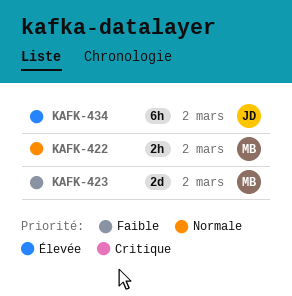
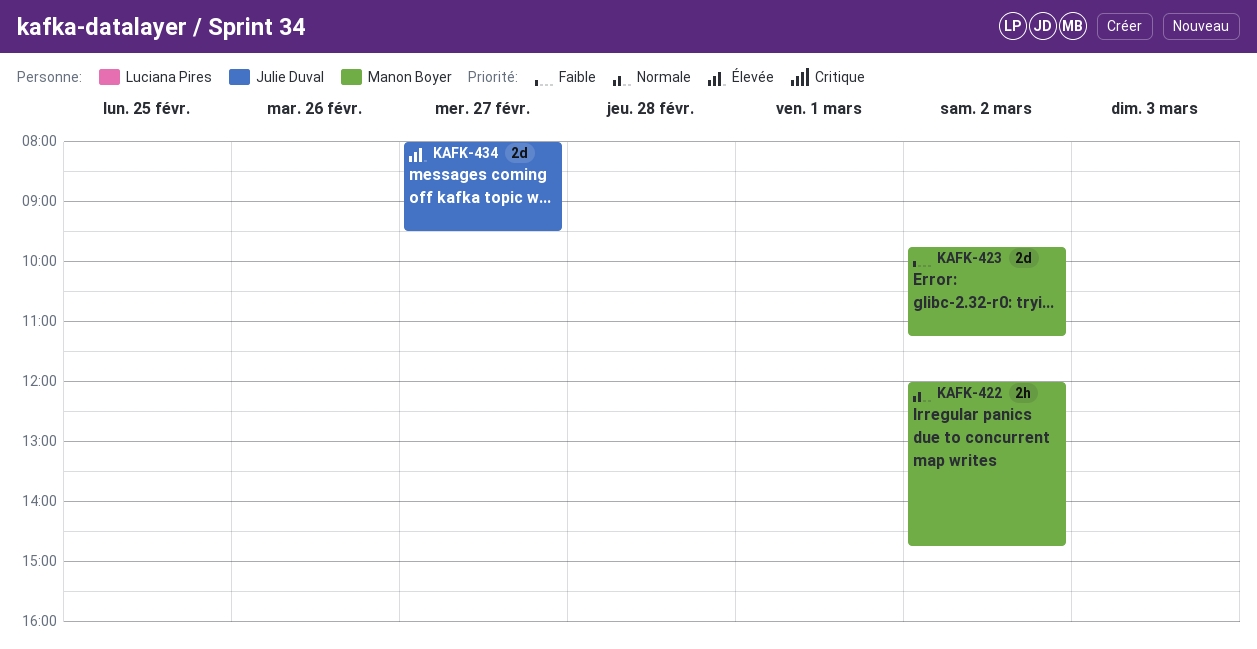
KAFK-434, estimate: 6h -> 2d
KAFK-434, day: Mar 2 -> Feb 27

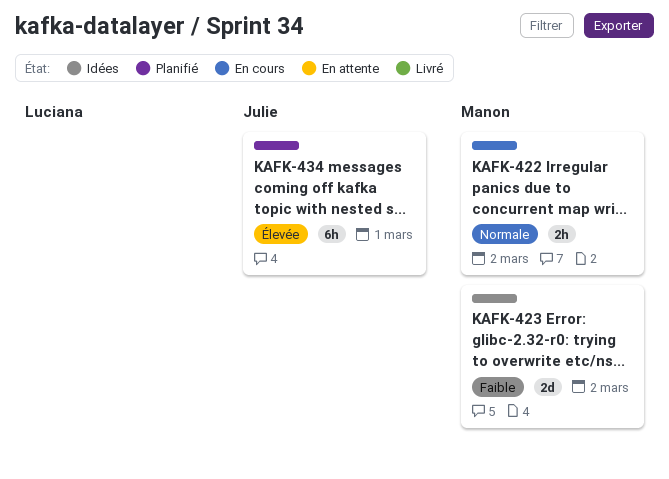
KAFK-434, estimate: 2d -> 6h
KAFK-434, day: Feb 27 -> Mar 1

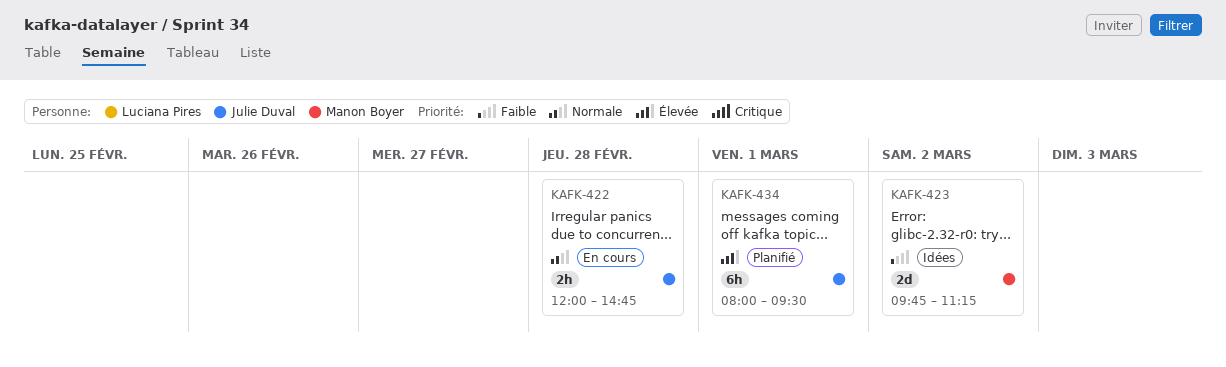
KAFK-422, owner: Manon Boyer -> Julie Duval
KAFK-422, day: Mar 2 -> Feb 28

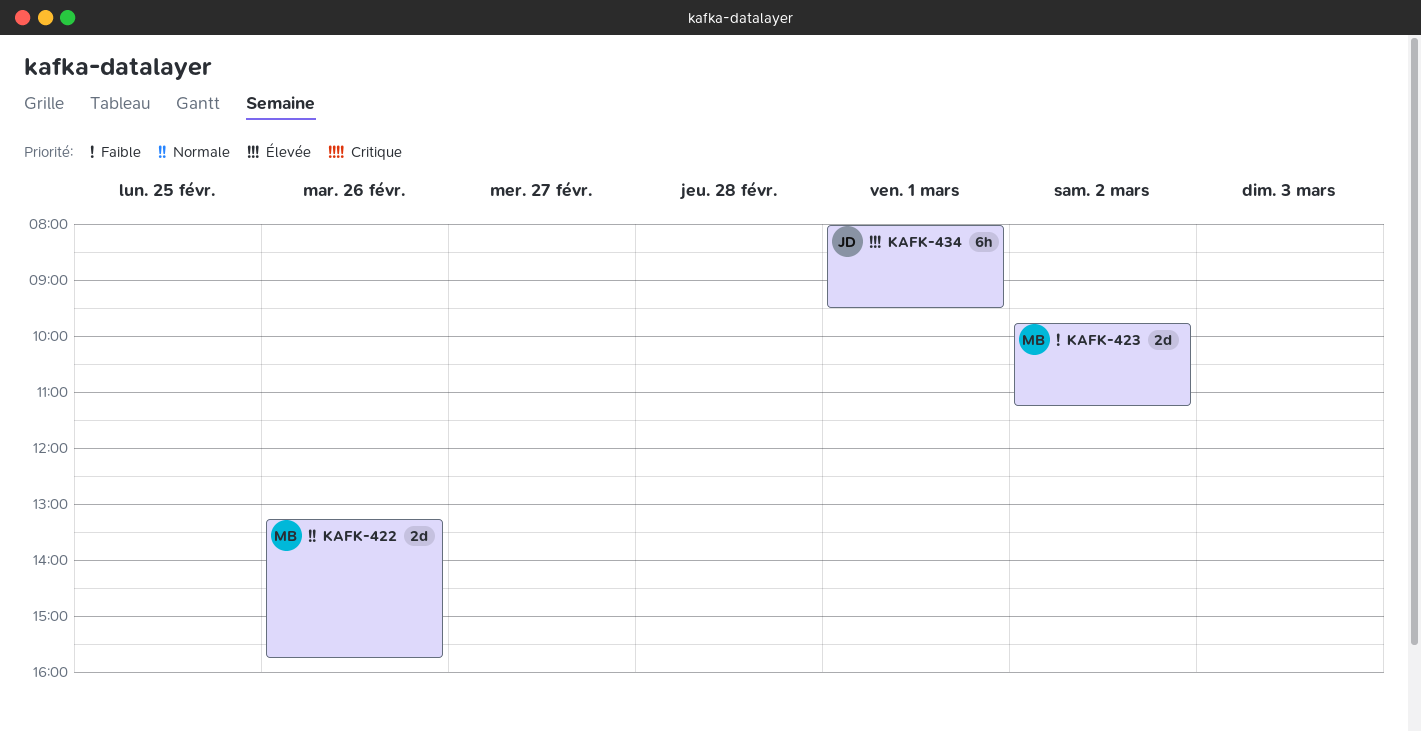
KAFK-422, owner: Julie Duval -> Manon Boyer
KAFK-422, estimate: 2h -> 2d
KAFK-422, day: Feb 28 -> Feb 26
KAFK-422, begins: 12:00 -> 13:15
KAFK-422, ends: 14:45 -> 15:45

